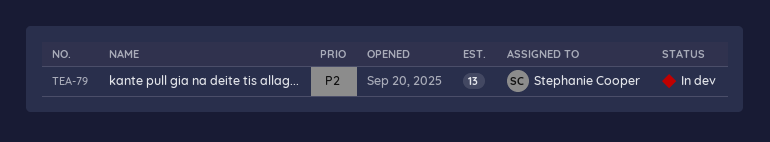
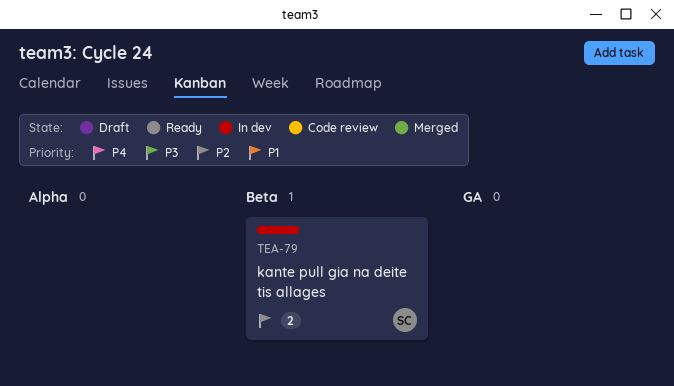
TEA-79, estimate: 13 -> 2

